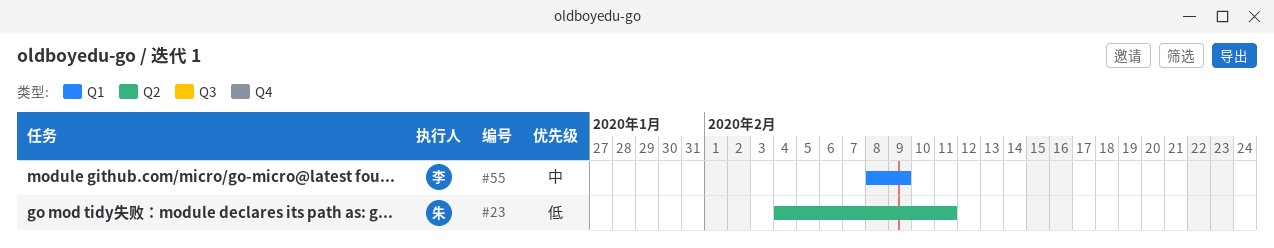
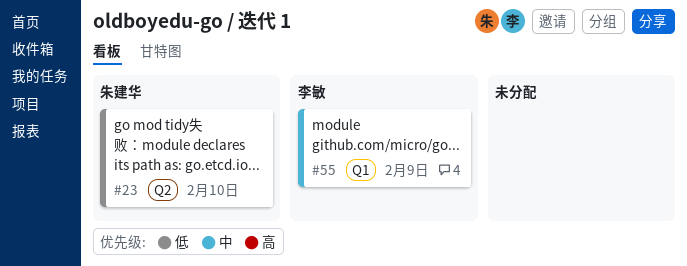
#23, due: Feb 11 -> Feb 10

